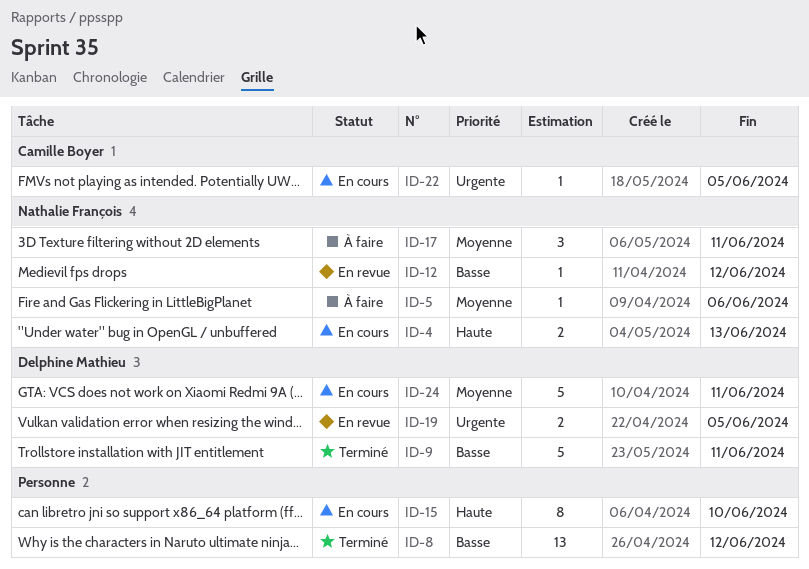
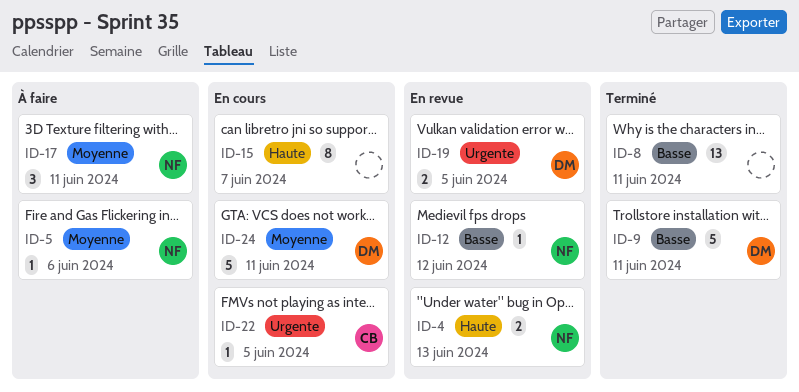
ID-4, status: En cours -> En revue
ID-8, due: Jun 12 -> Jun 11
ID-15, due: Jun 10 -> Jun 7

